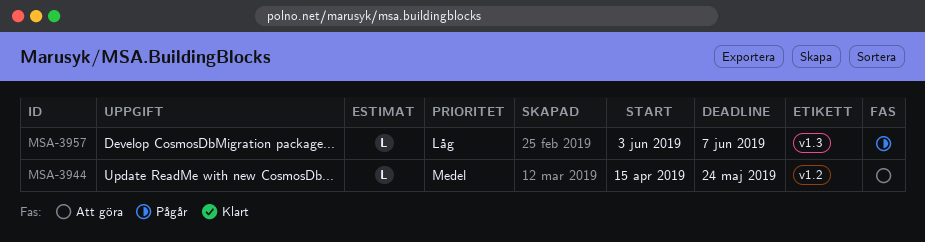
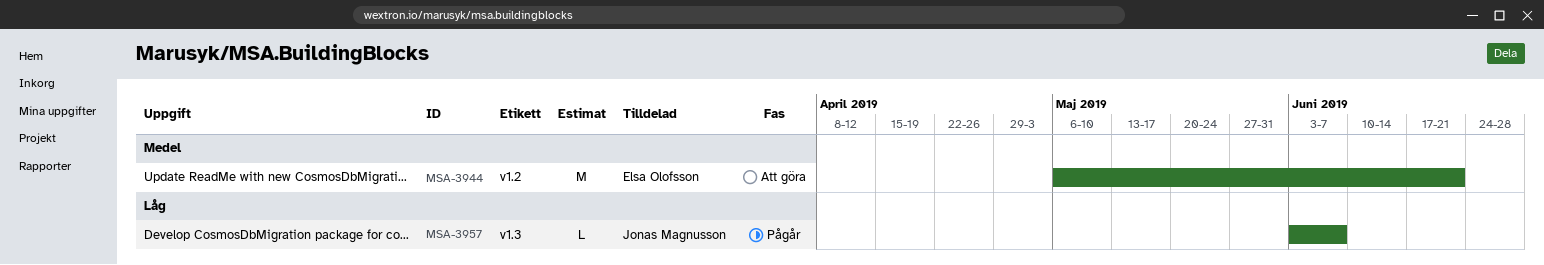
MSA-3944, estimate: L -> M
MSA-3944, start: Apr 15 -> May 6
MSA-3944, due: May 24 -> Jun 21

